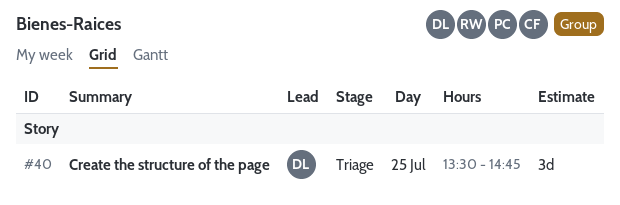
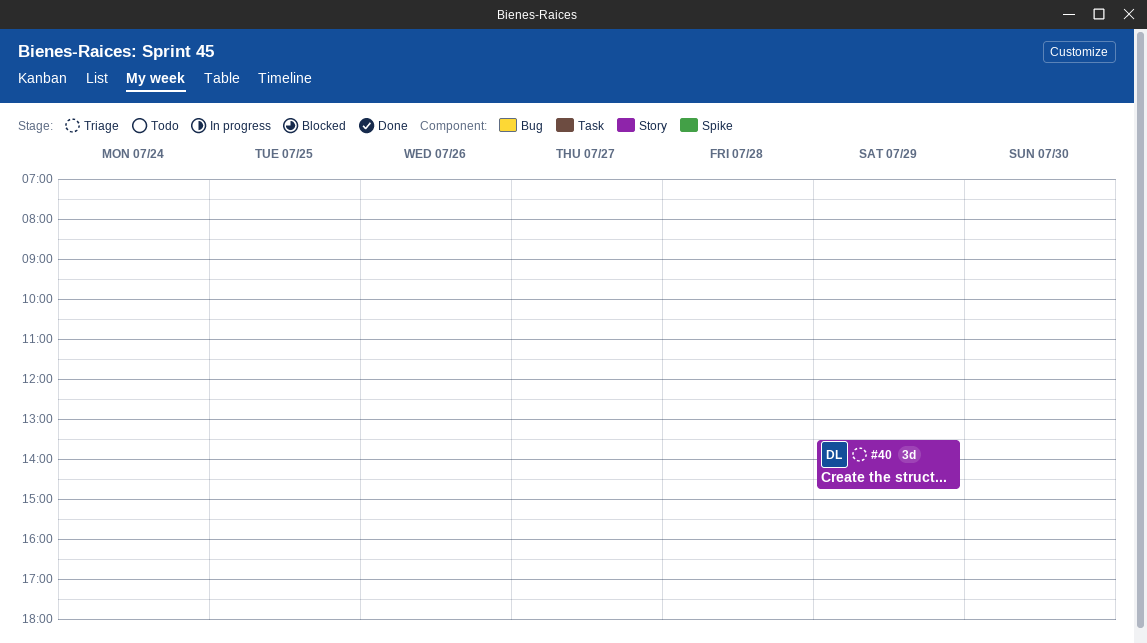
#40, day: Jul 25 -> Jul 29

